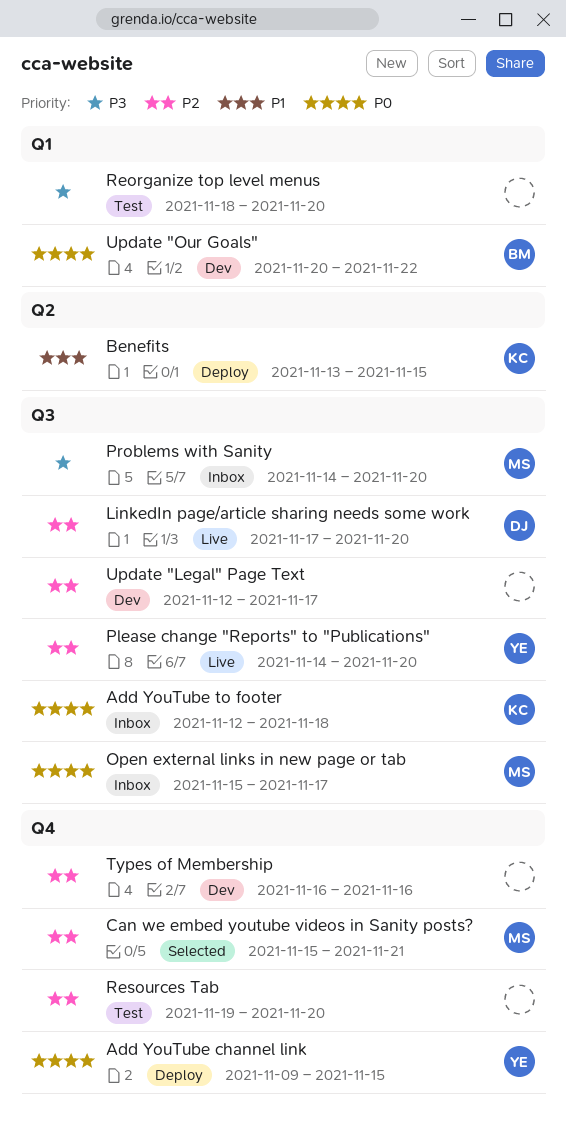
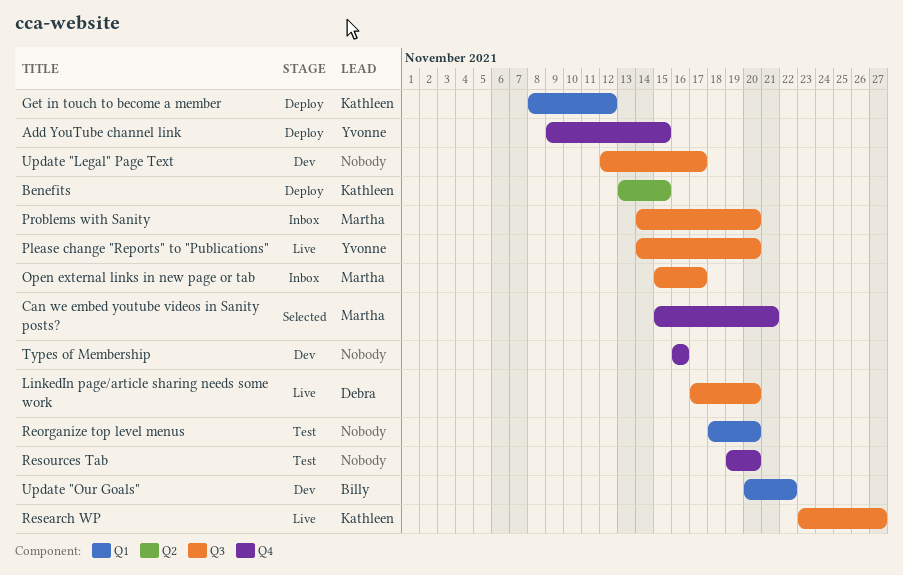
Add YouTube to footer: present -> none
Get in touch to become a member: none -> present
Research WP: none -> present

